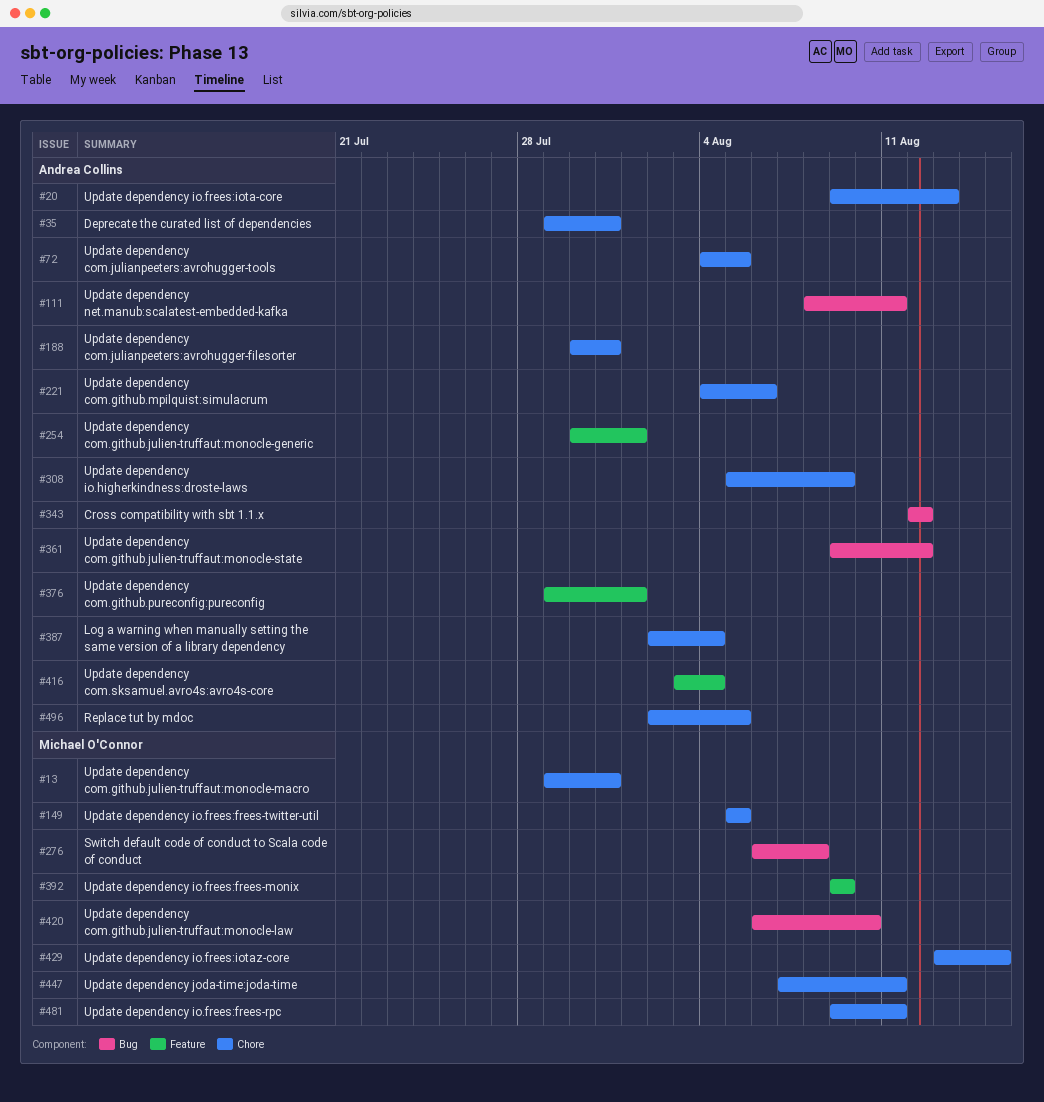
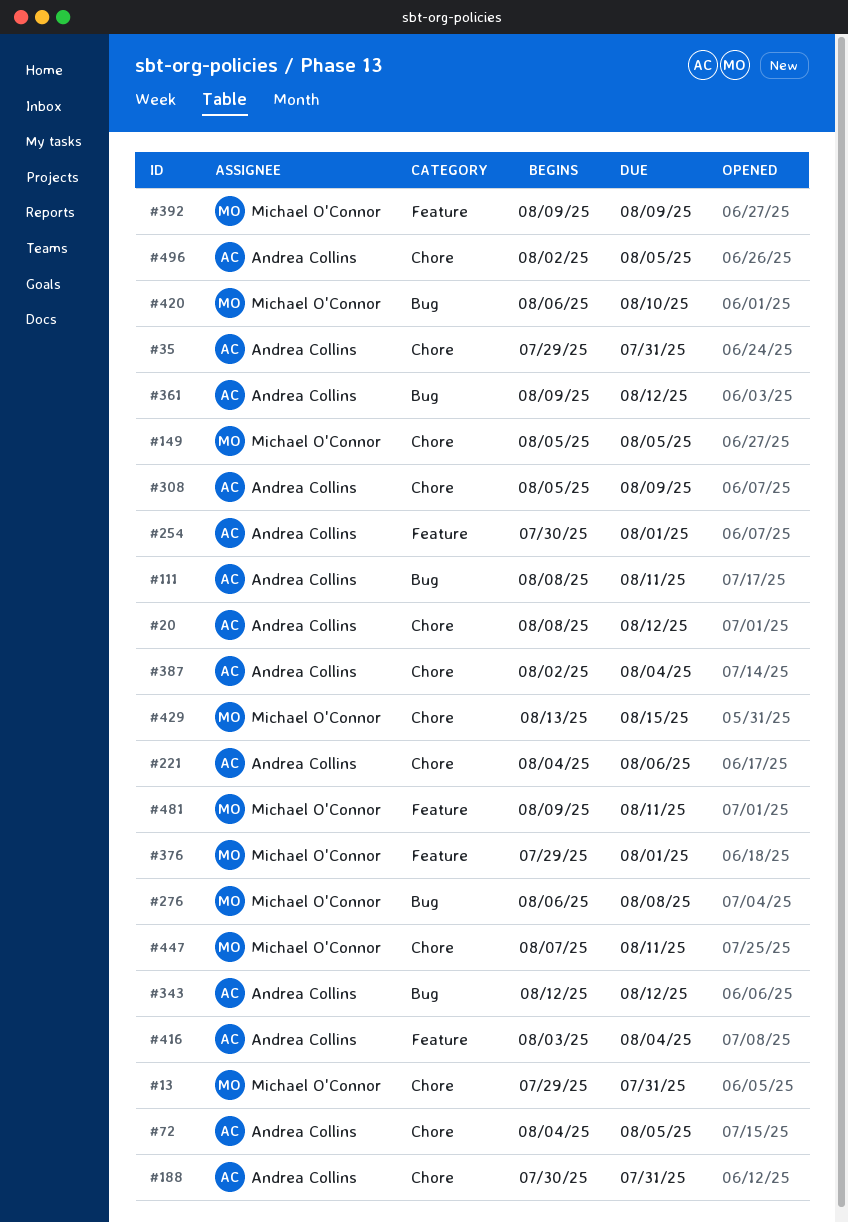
#20, start: Aug 9 -> Aug 8
#20, due: Aug 13 -> Aug 12
#376, owner: Andrea Collins -> Michael O'Connor
#481, label: Chore -> Feature

